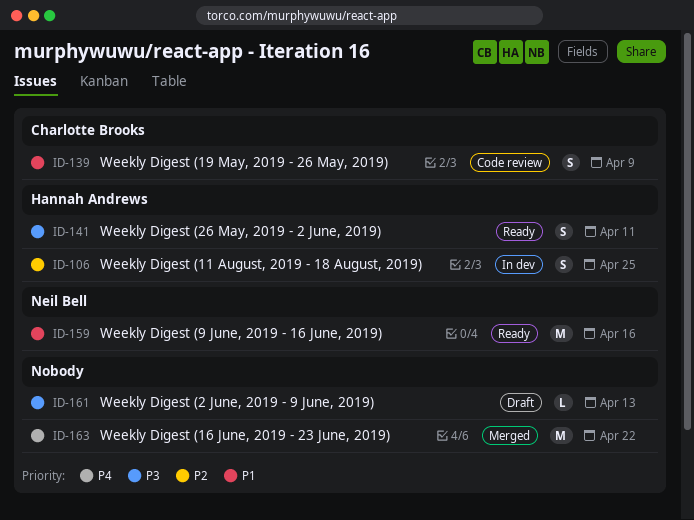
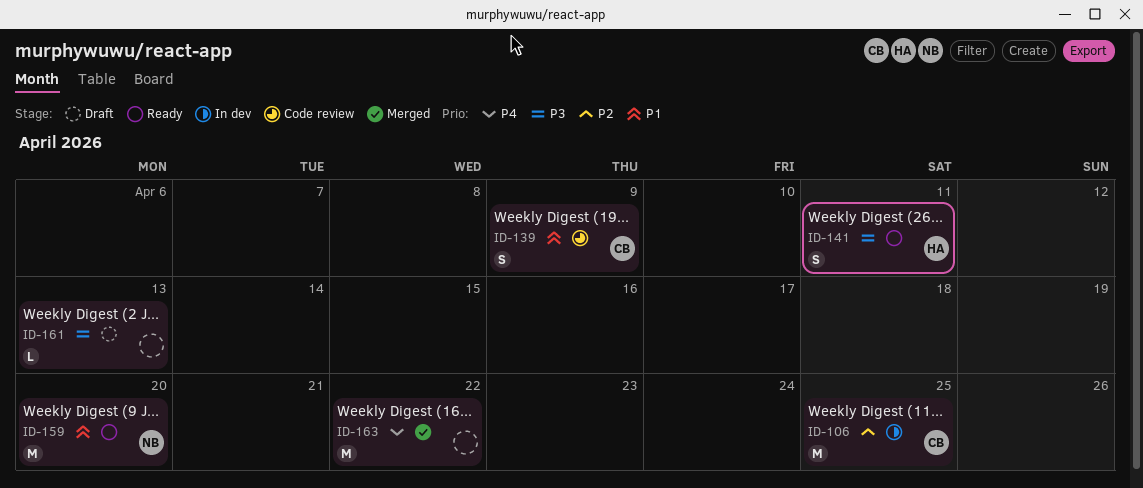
ID-106, owner: Hannah Andrews -> Charlotte Brooks
ID-106, estimate: S -> M
ID-159, due: Apr 16 -> Apr 20

